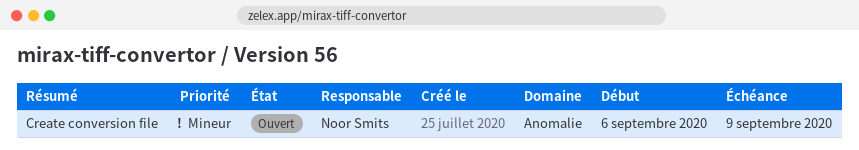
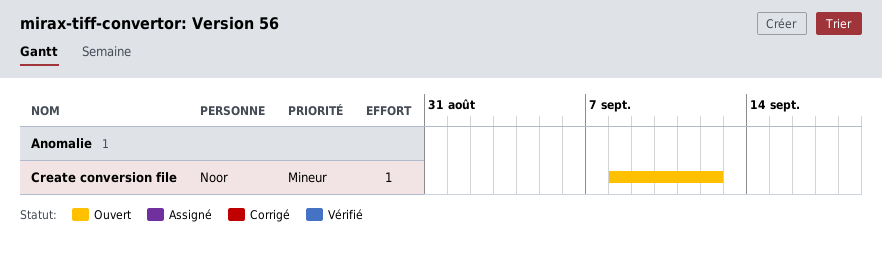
Create conversion file, start: Sep 6 -> Sep 8
Create conversion file, due: Sep 9 -> Sep 12

